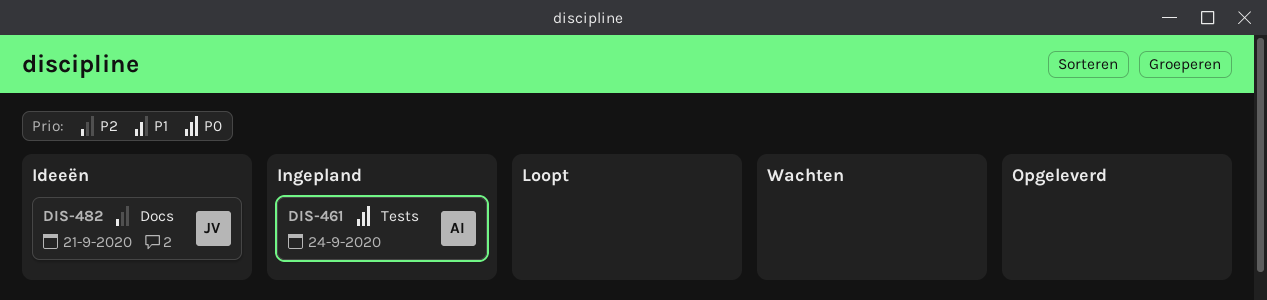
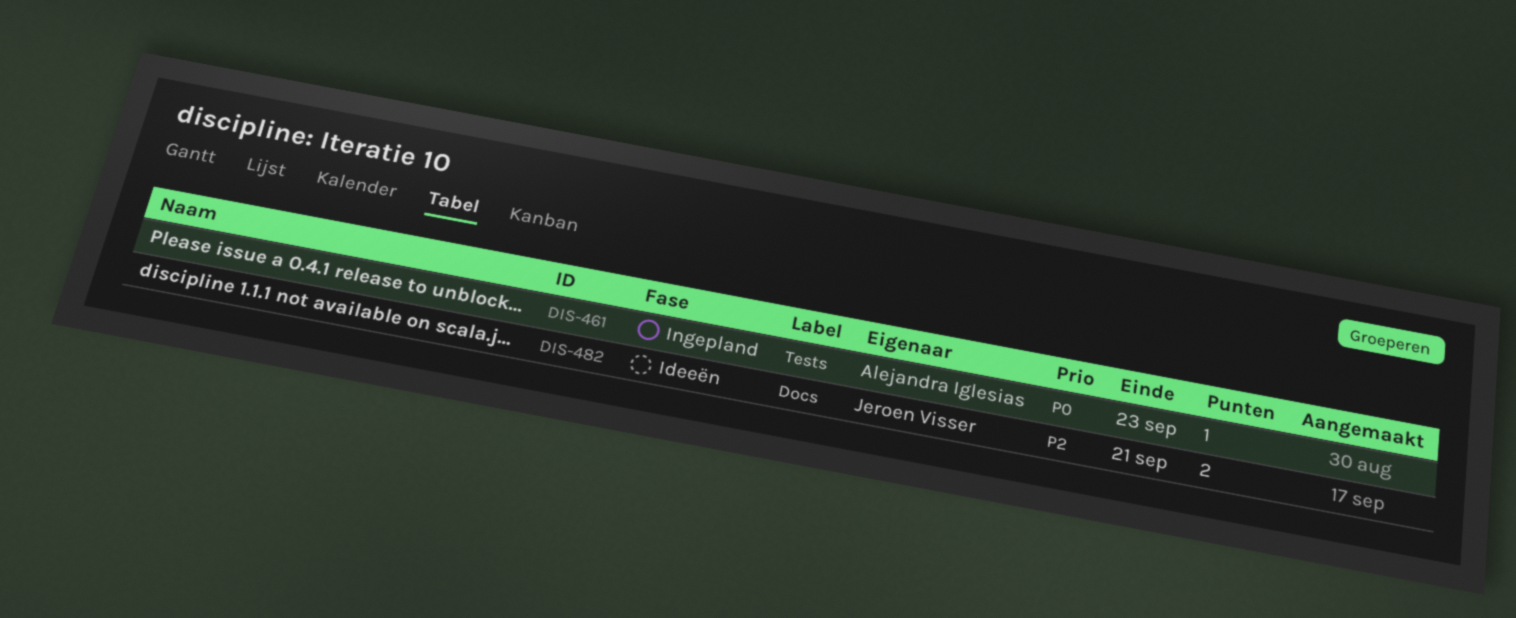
DIS-461, due: Sep 24 -> Sep 23

